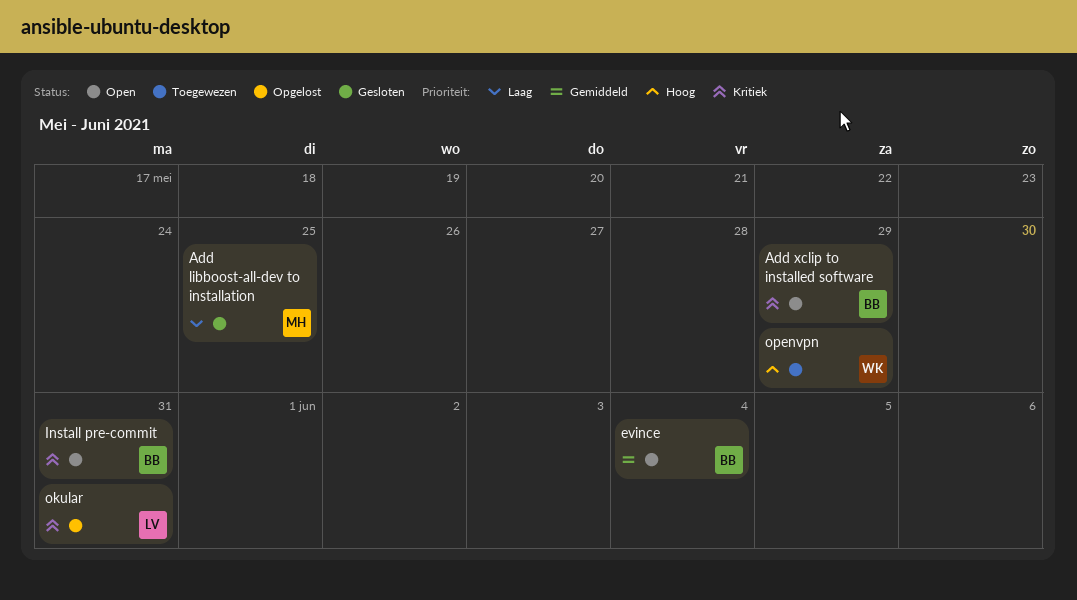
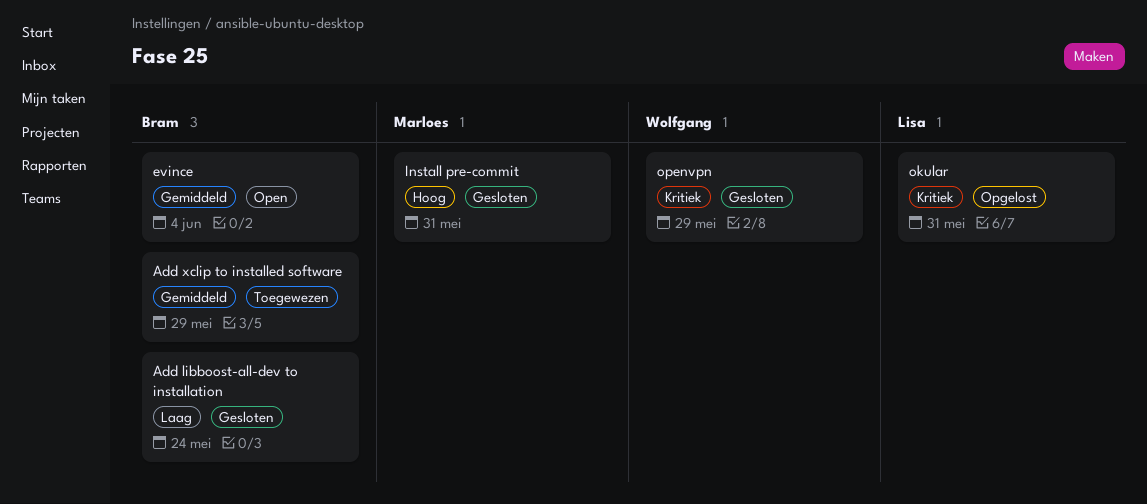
Add libboost-all-dev to installation, owner: Marloes -> Bram
Add libboost-all-dev to installation, due: May 25 -> May 24
Add xclip to installed software, status: Open -> Toegewezen
Add xclip to installed software, priority: Kritiek -> Gemiddeld
Install pre-commit, status: Open -> Gesloten
Install pre-commit, owner: Bram -> Marloes
Install pre-commit, priority: Kritiek -> Hoog
openvpn, status: Toegewezen -> Gesloten
openvpn, priority: Hoog -> Kritiek

